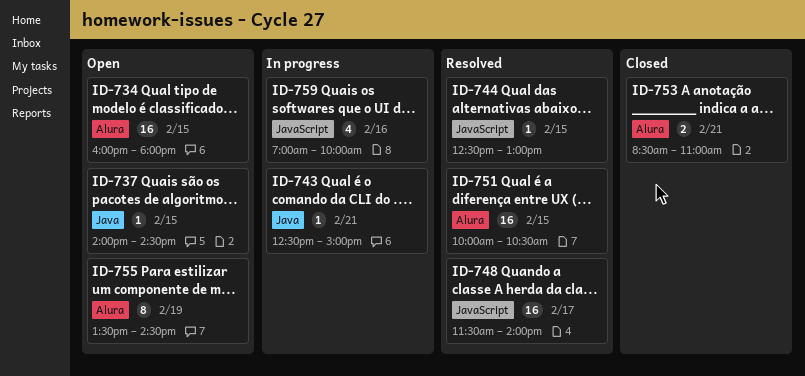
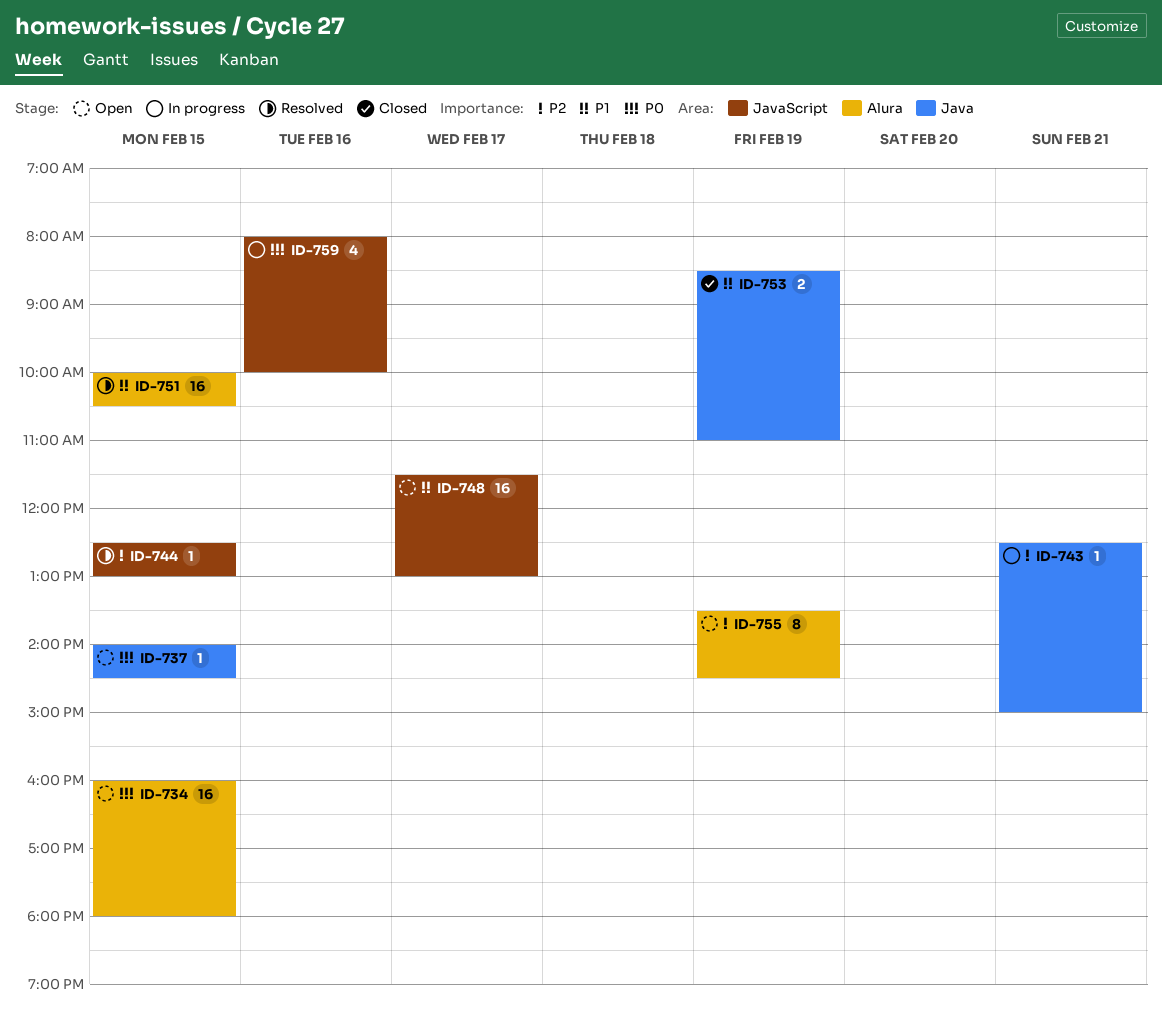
ID-748, status: Resolved -> Open
ID-748, ends: 14:00 -> 13:00
ID-753, label: Alura -> Java
ID-753, day: Feb 21 -> Feb 19
ID-759, begins: 07:00 -> 08:00

